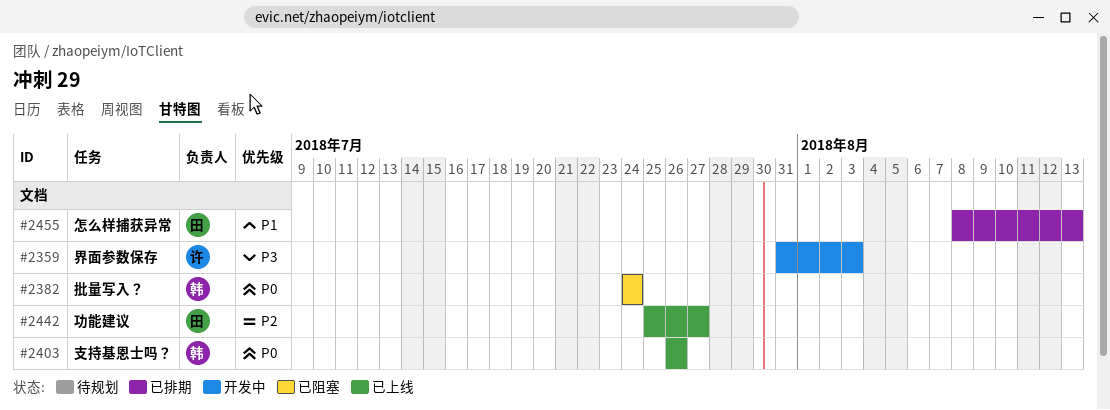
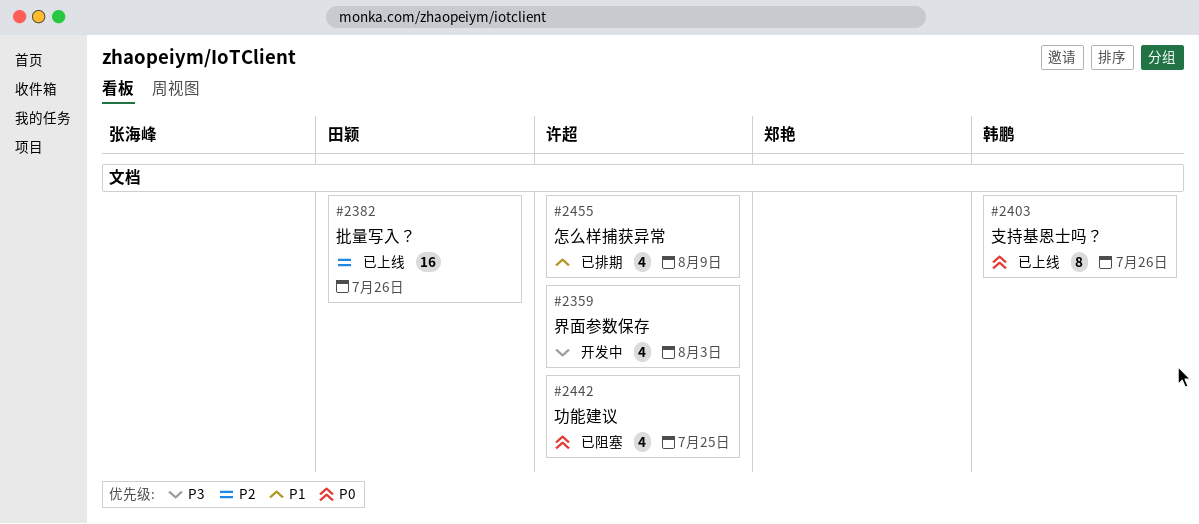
#2382, status: 已阻塞 -> 已上线
#2382, owner: 韩鹏 -> 田颖
#2382, priority: P0 -> P2
#2382, due: Jul 24 -> Jul 26
#2442, status: 已上线 -> 已阻塞
#2442, owner: 田颖 -> 许超
#2442, priority: P2 -> P0
#2442, due: Jul 27 -> Jul 25
#2455, owner: 田颖 -> 许超
#2455, due: Aug 13 -> Aug 9

